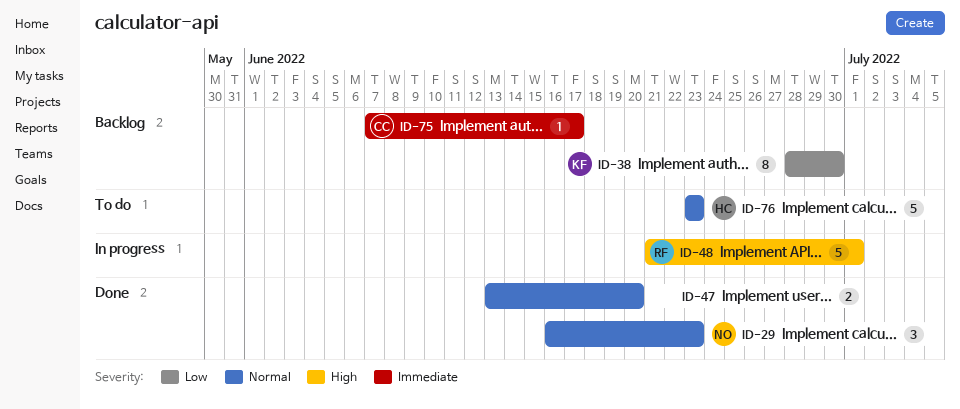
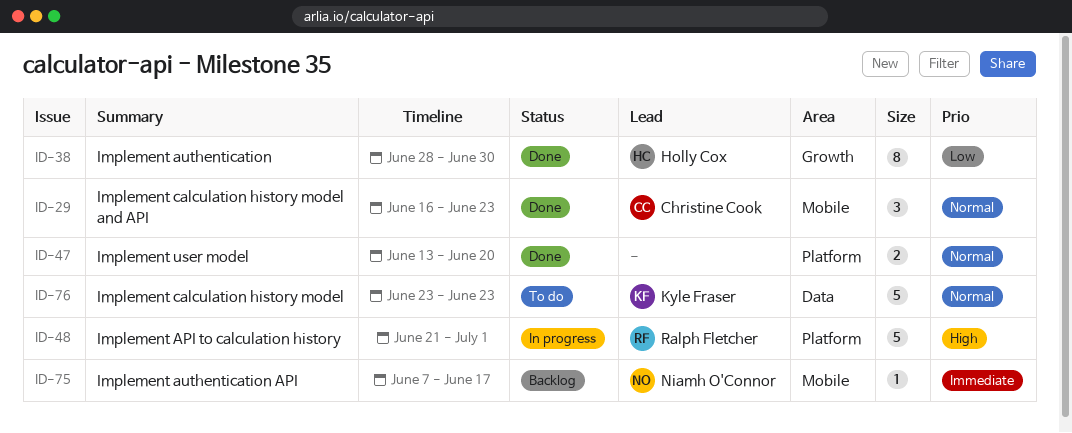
ID-29, owner: Niamh O'Connor -> Christine Cook
ID-38, status: Backlog -> Done
ID-38, owner: Kyle Fraser -> Holly Cox
ID-75, owner: Christine Cook -> Niamh O'Connor
ID-76, owner: Holly Cox -> Kyle Fraser

